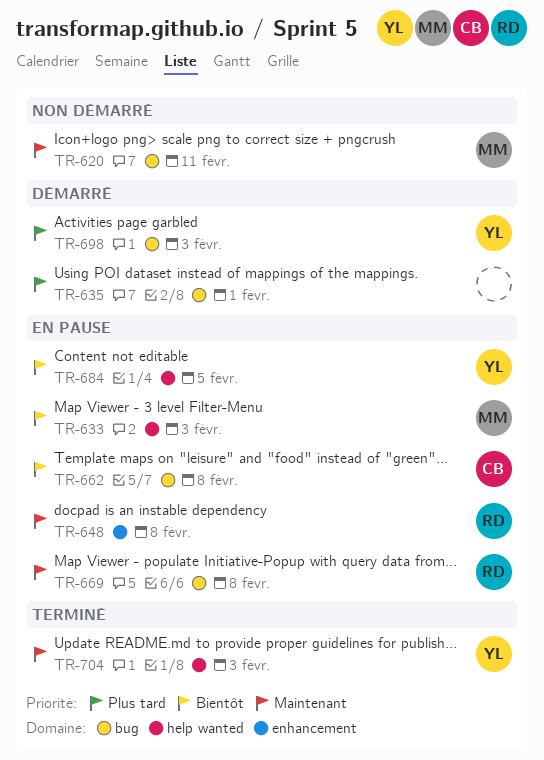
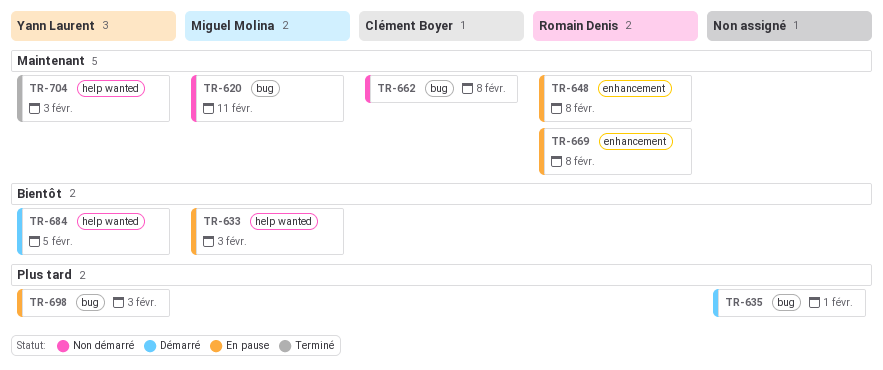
TR-662, status: En pause -> Non démarré
TR-662, priority: Bientôt -> Maintenant
TR-669, label: bug -> enhancement
TR-684, status: En pause -> Démarré
TR-698, status: Démarré -> En pause

